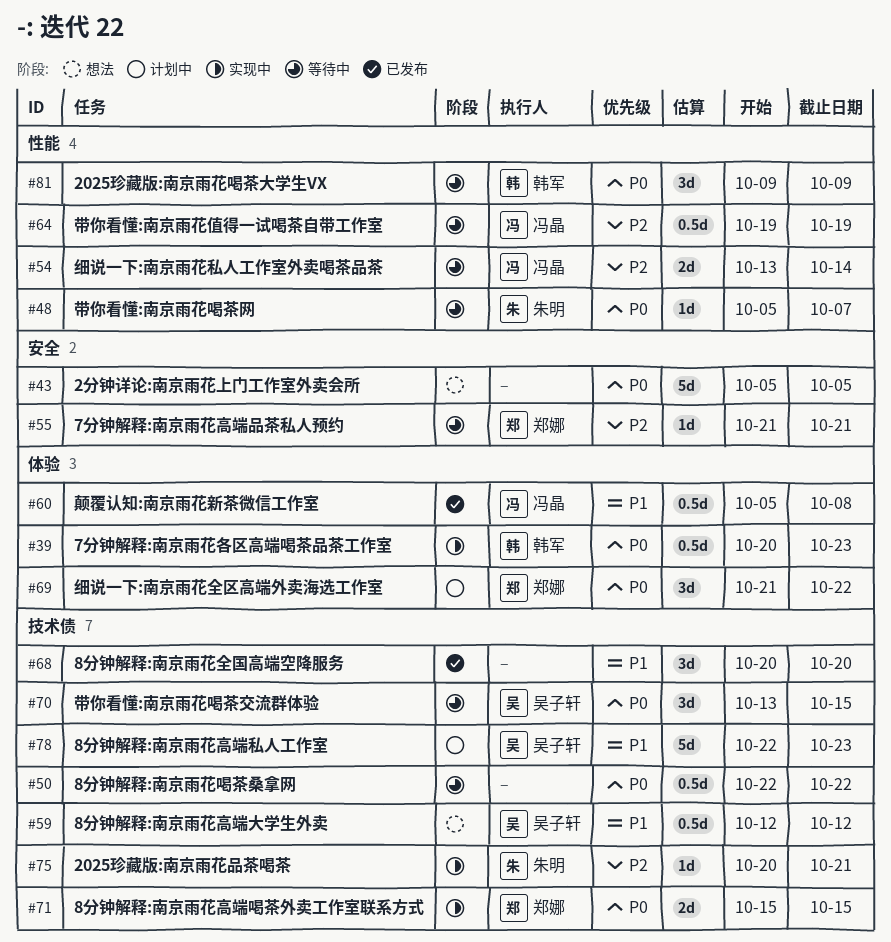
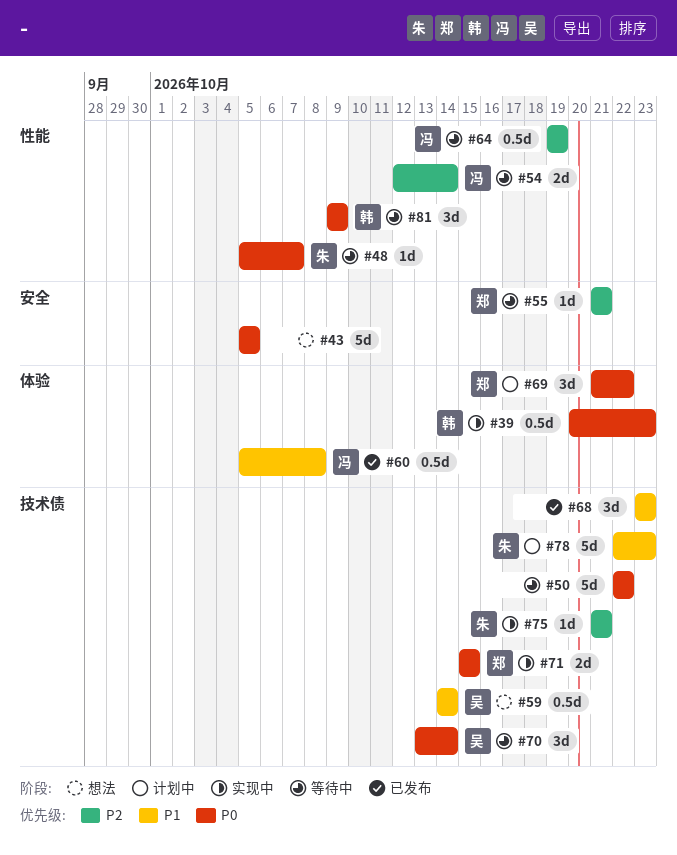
#50, estimate: 0.5d -> 5d
#54, start: Oct 13 -> Oct 12
#59, start: Oct 12 -> Oct 14
#59, due: Oct 12 -> Oct 14
#68, start: Oct 20 -> Oct 23
#68, due: Oct 20 -> Oct 23
#70, due: Oct 15 -> Oct 14
#75, start: Oct 20 -> Oct 21
#78, owner: 吴子轩 -> 朱明

